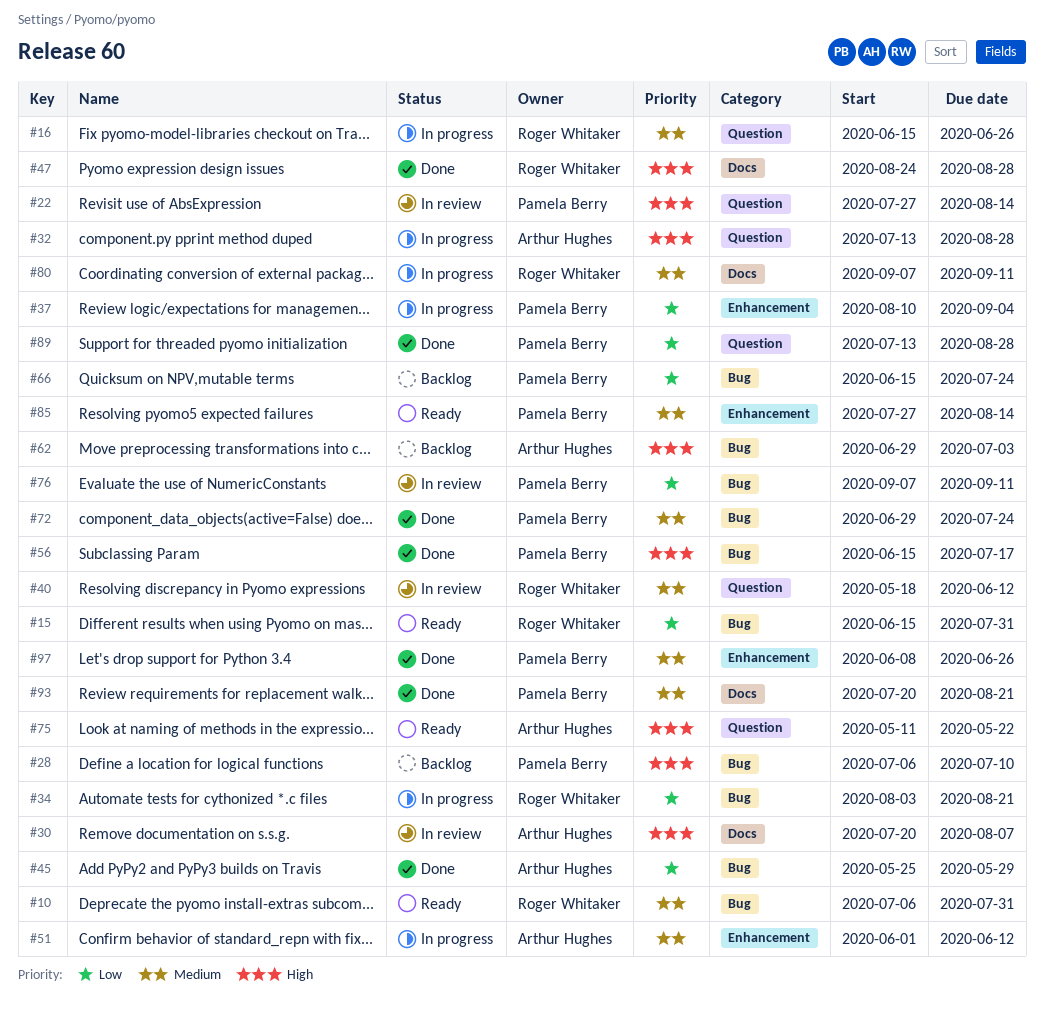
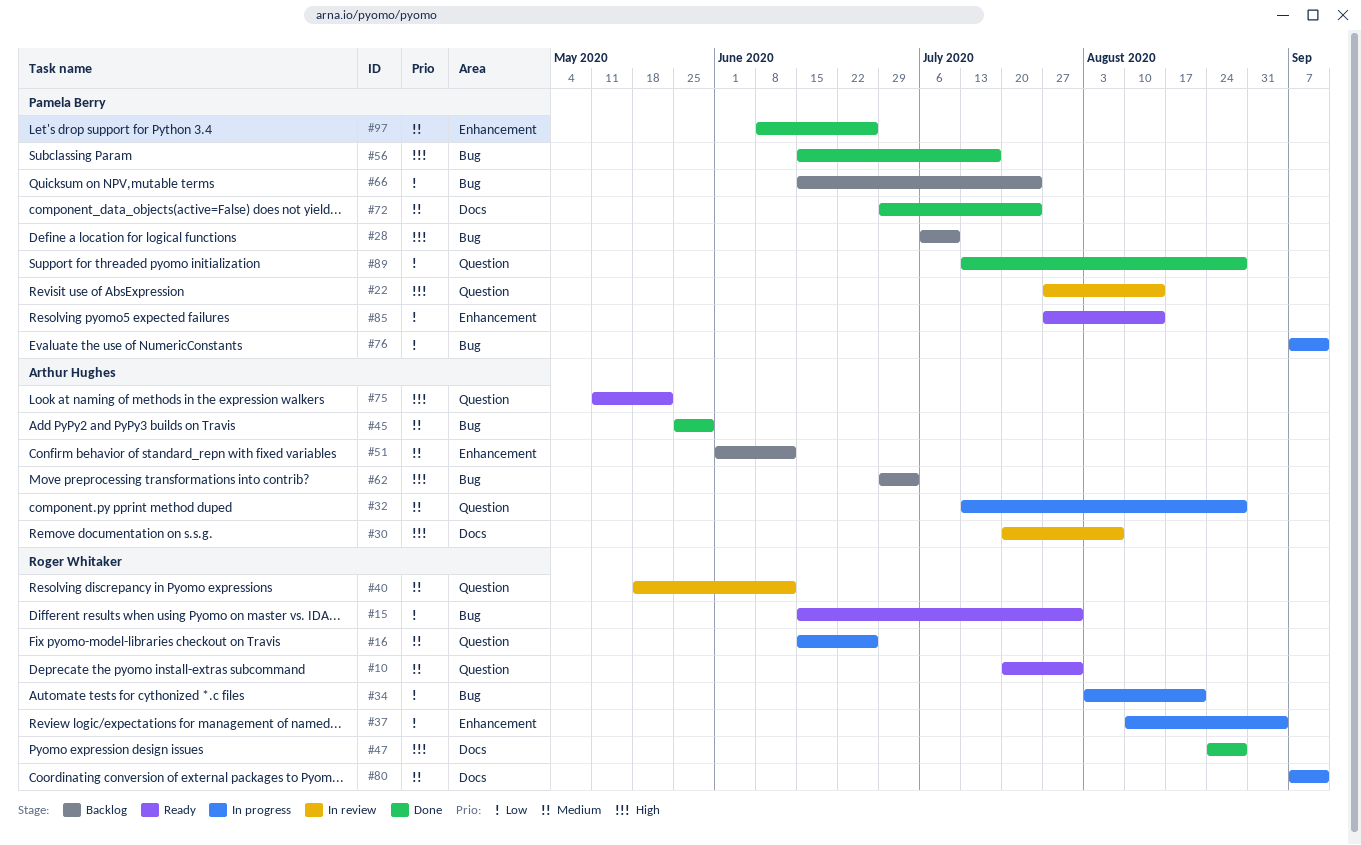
#10, label: Bug -> Question
#10, start: Jul 6 -> Jul 20
#32, priority: High -> Medium
#37, owner: Pamela Berry -> Roger Whitaker
#45, priority: Low -> Medium
#51, status: In progress -> Backlog
#72, label: Bug -> Docs
#76, status: In review -> In progress
#85, priority: Medium -> Low
#93: present -> none

